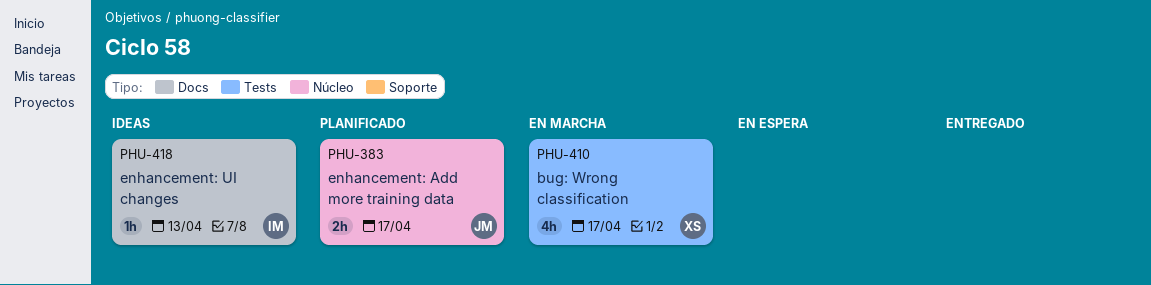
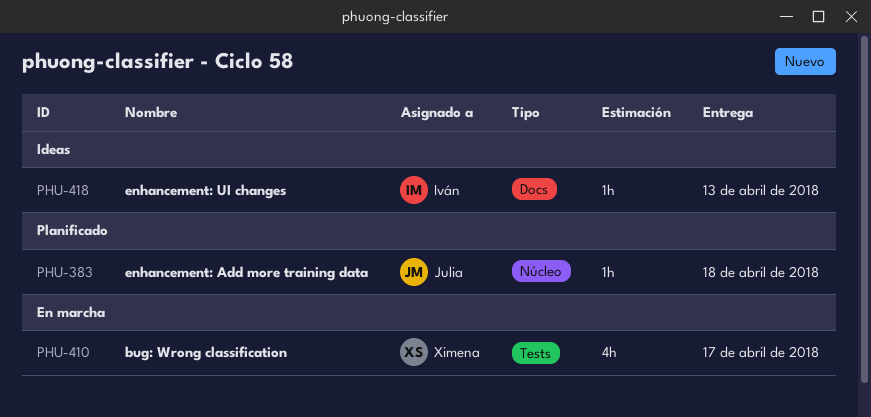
PHU-383, estimate: 2h -> 1h
PHU-383, due: Apr 17 -> Apr 18

